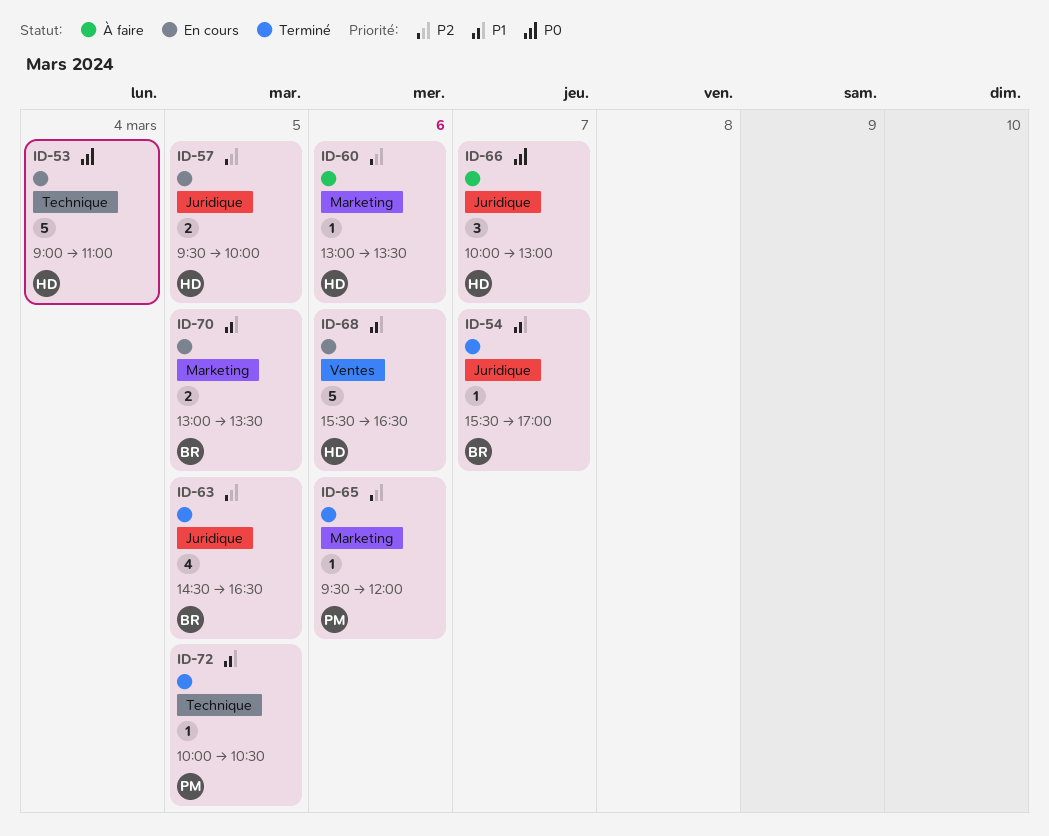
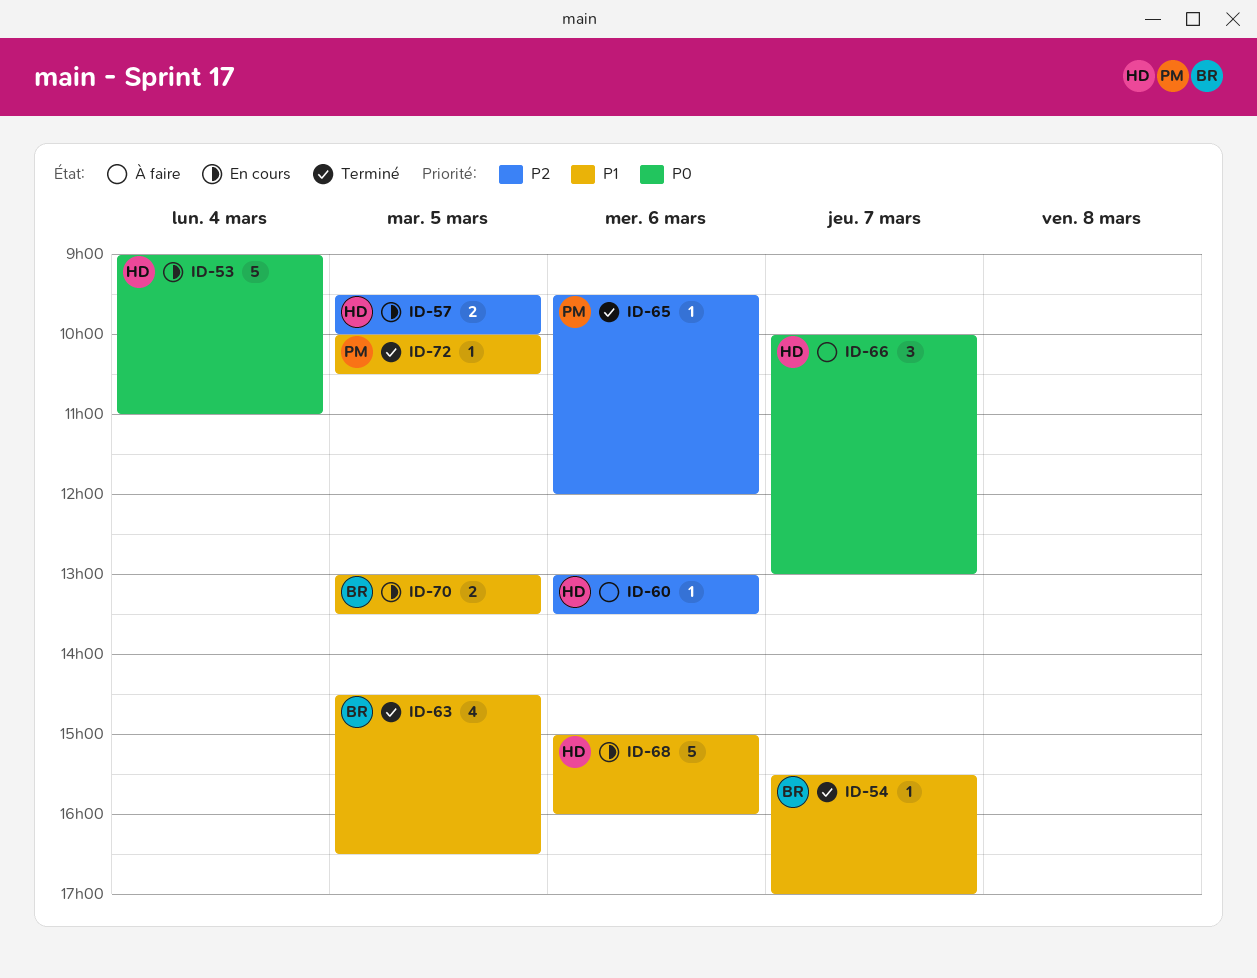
ID-63, priority: P2 -> P1
ID-68, begins: 15:30 -> 15:00
ID-68, ends: 16:30 -> 16:00

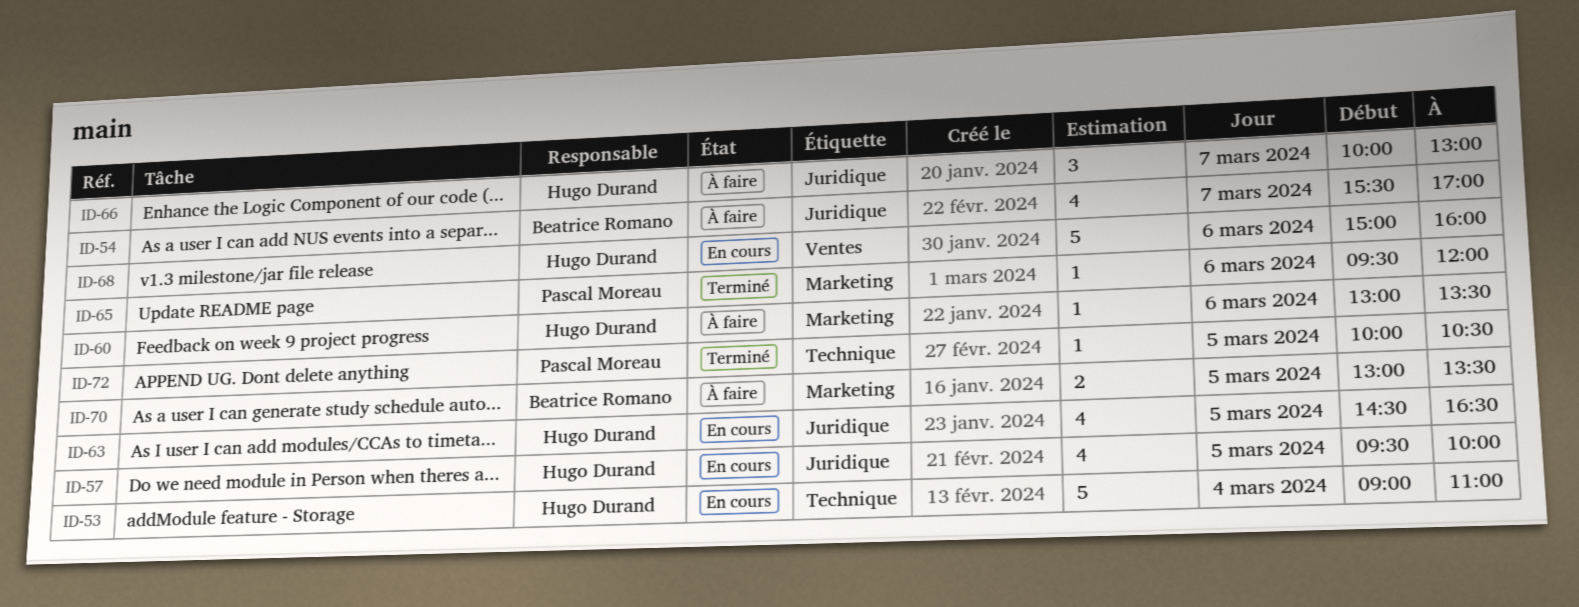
ID-54, status: Terminé -> À faire
ID-54, estimate: 1 -> 4
ID-57, estimate: 2 -> 4
ID-63, status: Terminé -> En cours
ID-63, owner: Beatrice Romano -> Hugo Durand
ID-70, status: En cours -> À faire

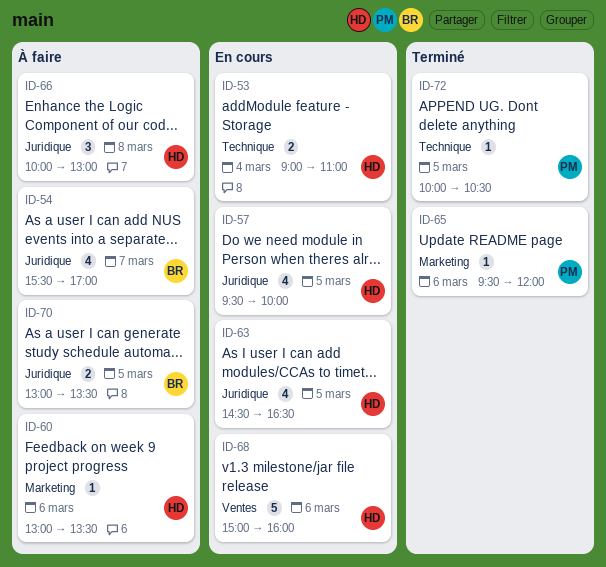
ID-53, estimate: 5 -> 2
ID-66, day: Mar 7 -> Mar 8
ID-70, label: Marketing -> Juridique

